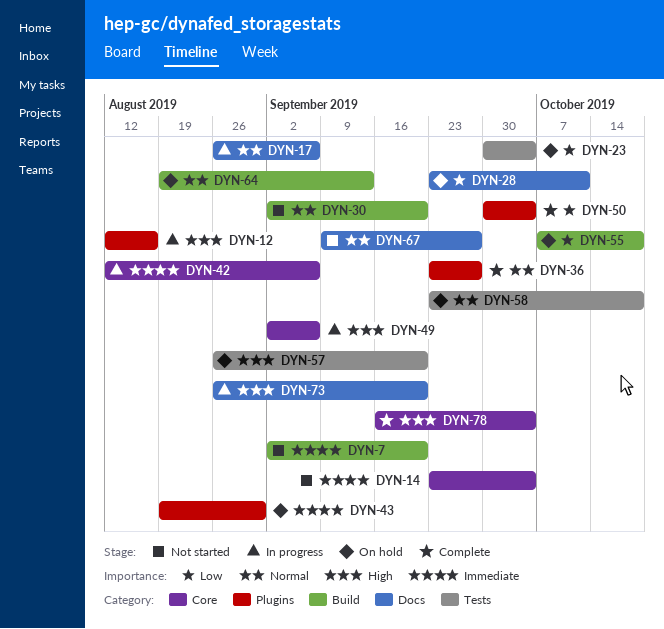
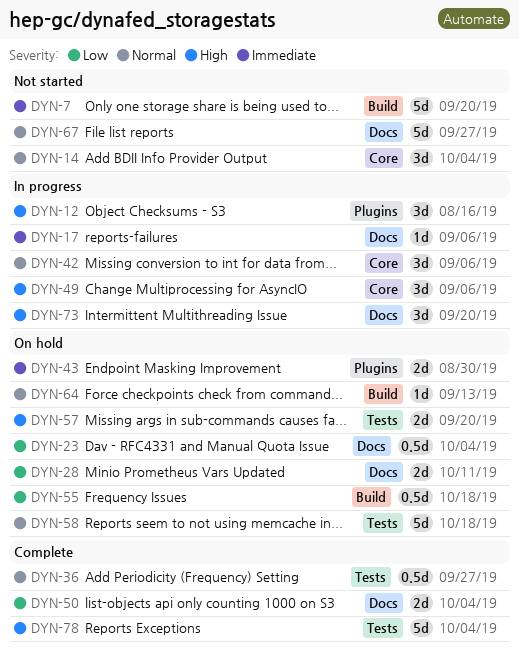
DYN-14, priority: Immediate -> Normal
DYN-17, priority: Normal -> Immediate
DYN-23, label: Tests -> Docs
DYN-30: present -> none
DYN-36, label: Plugins -> Tests
DYN-42, priority: Immediate -> Normal
DYN-50, label: Plugins -> Docs
DYN-78, label: Core -> Tests

